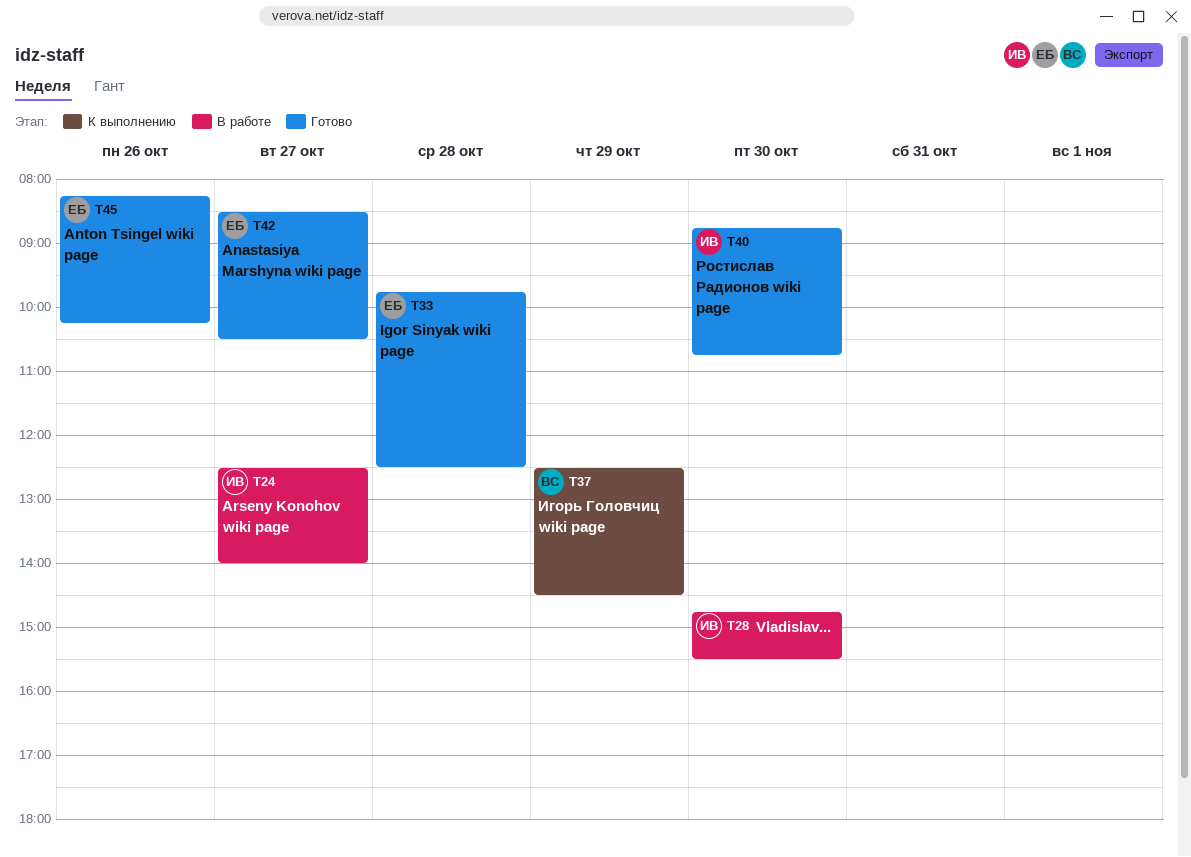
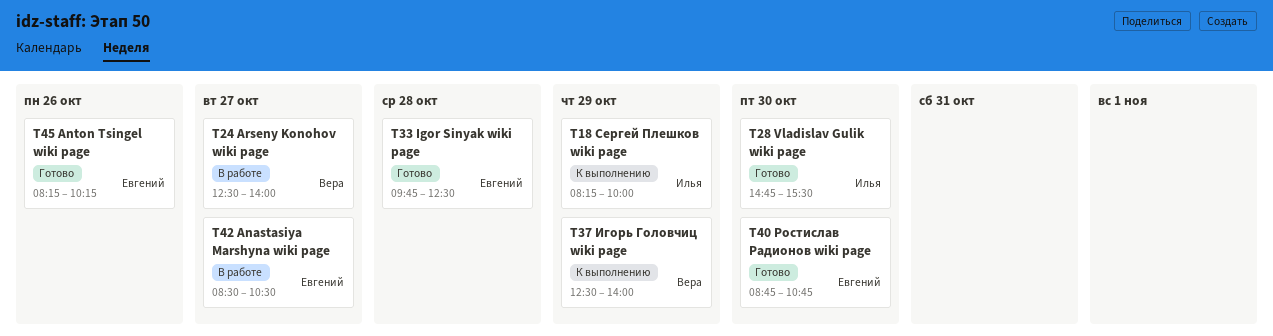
T18: none -> present
T24, owner: Илья -> Вера
T28, status: В работе -> Готово
T37, ends: 14:30 -> 14:00
T40, owner: Илья -> Евгений
T42, status: Готово -> В работе

